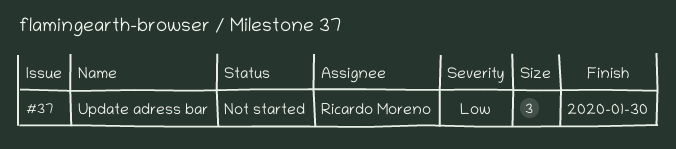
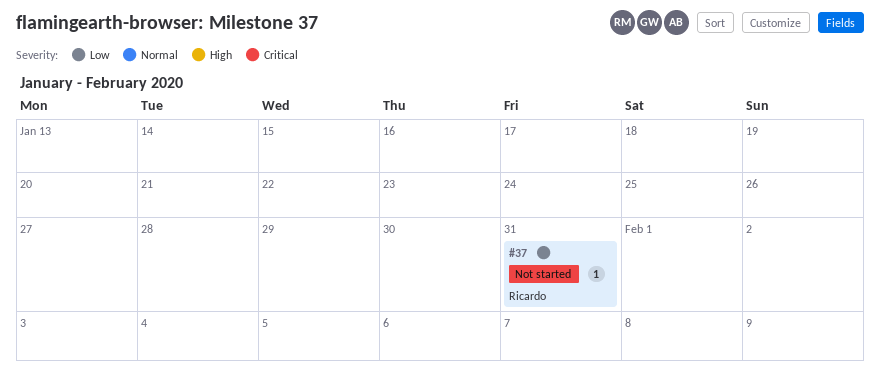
#37, estimate: 3 -> 1
#37, due: Jan 30 -> Jan 31

